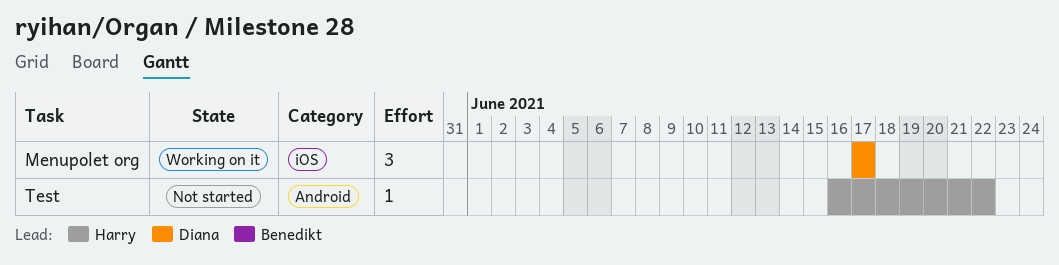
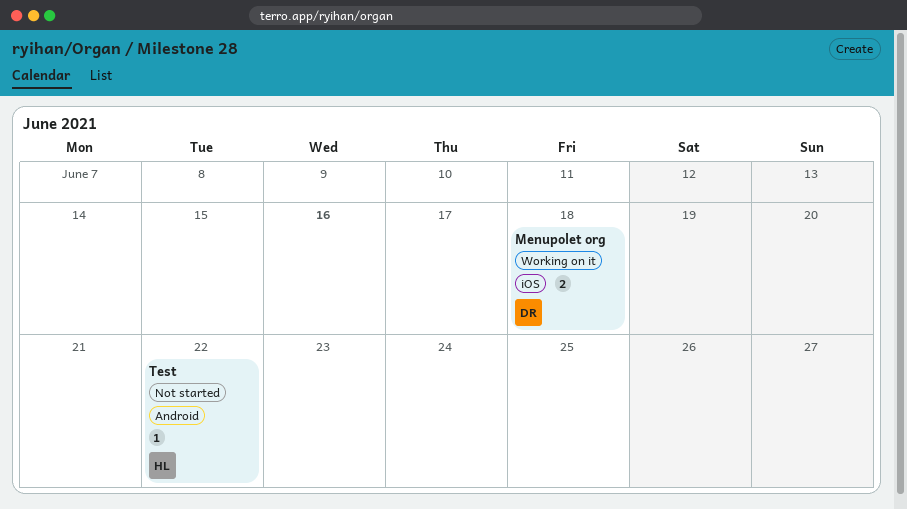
Menupolet org, estimate: 3 -> 2
Menupolet org, due: Jun 17 -> Jun 18

